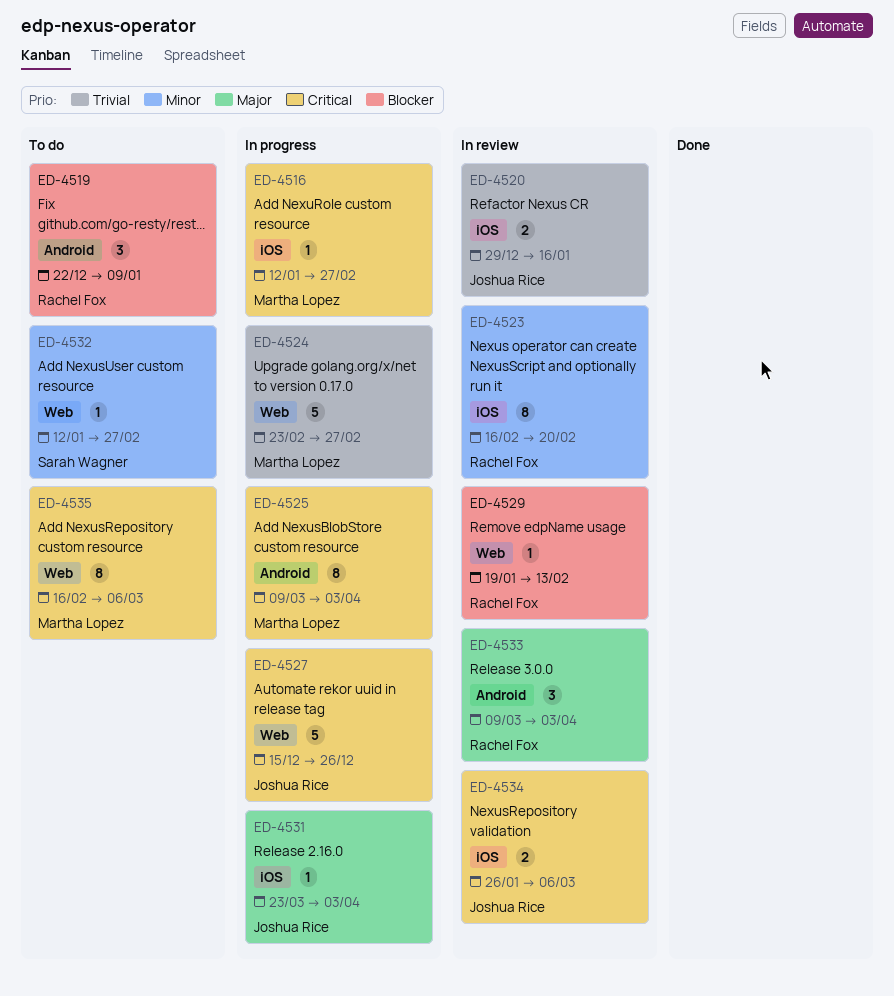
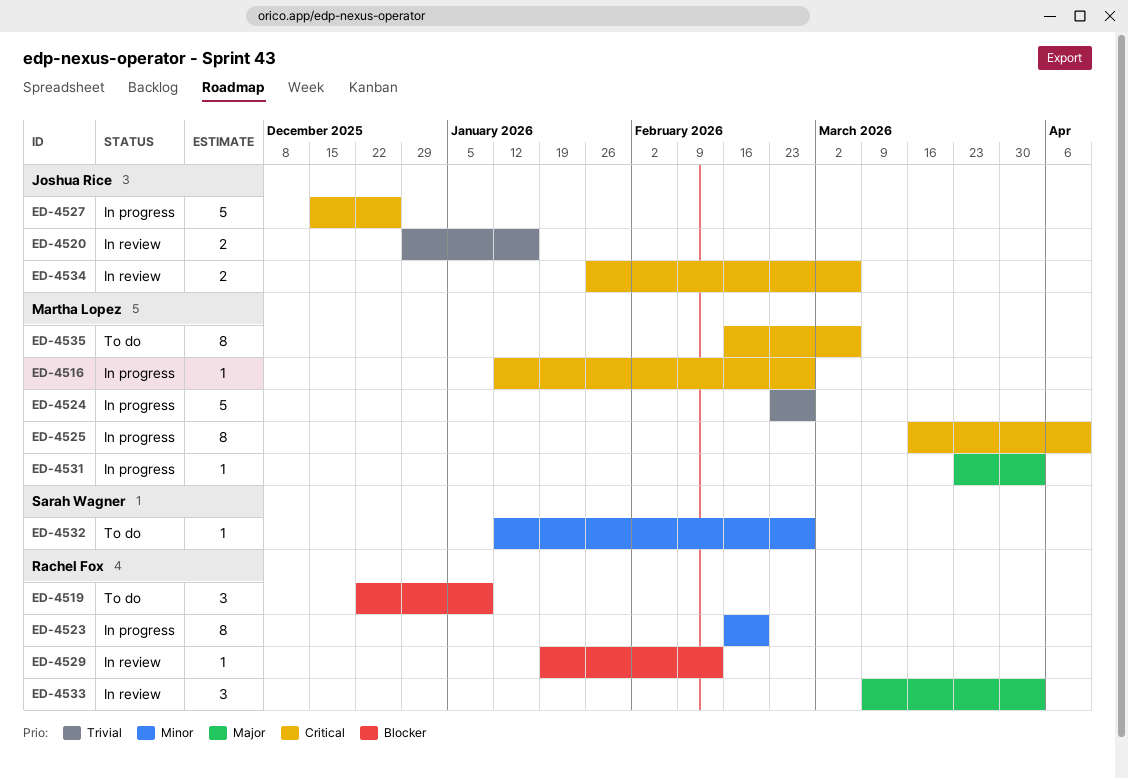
ED-4523, status: In review -> In progress
ED-4525, start: Mar 9 -> Mar 16
ED-4525, due: Apr 3 -> Apr 10
ED-4531, owner: Joshua Rice -> Martha Lopez

